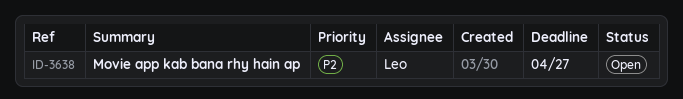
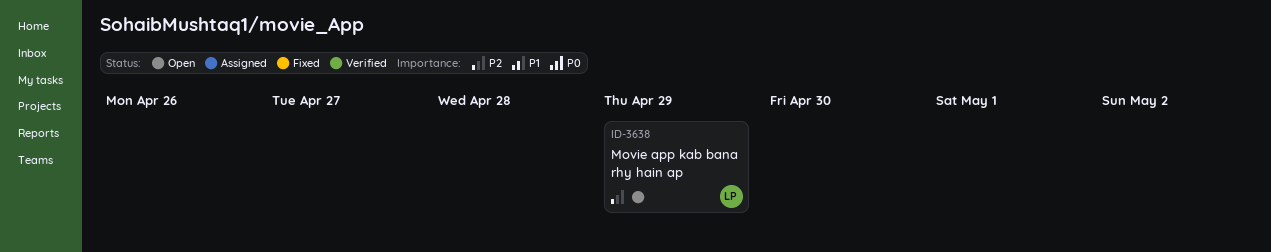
ID-3638, due: Apr 27 -> Apr 29

